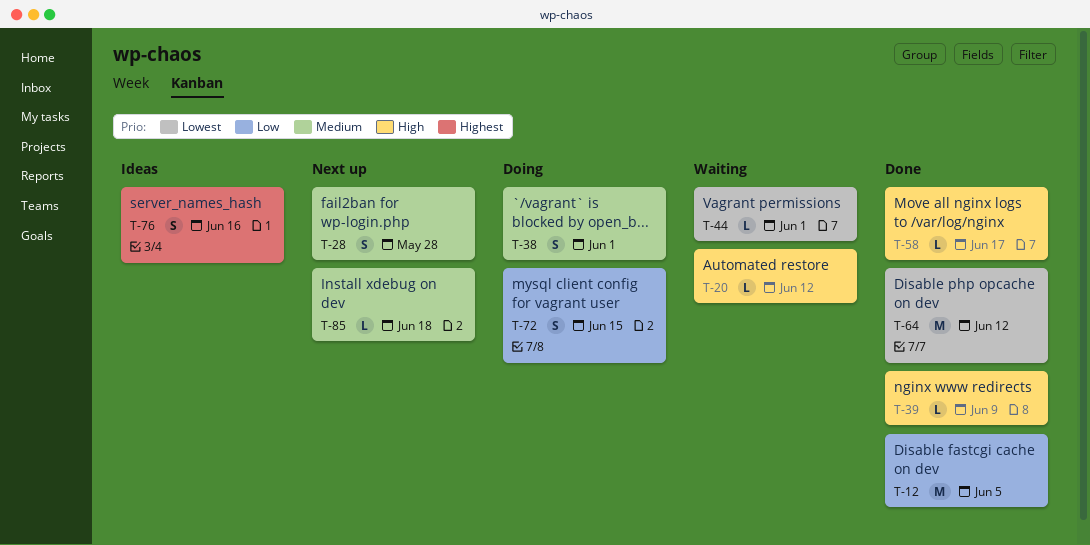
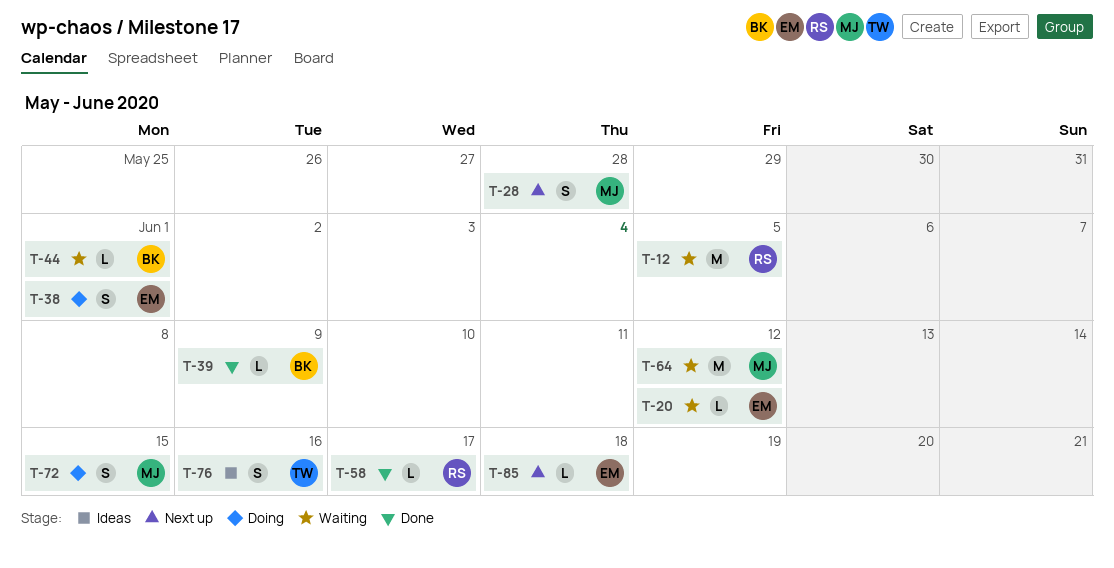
T-12, status: Done -> Waiting
T-64, status: Done -> Waiting

